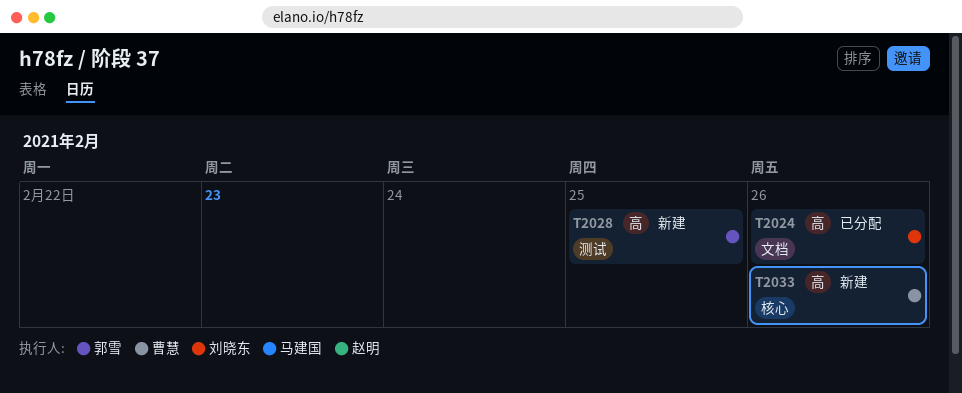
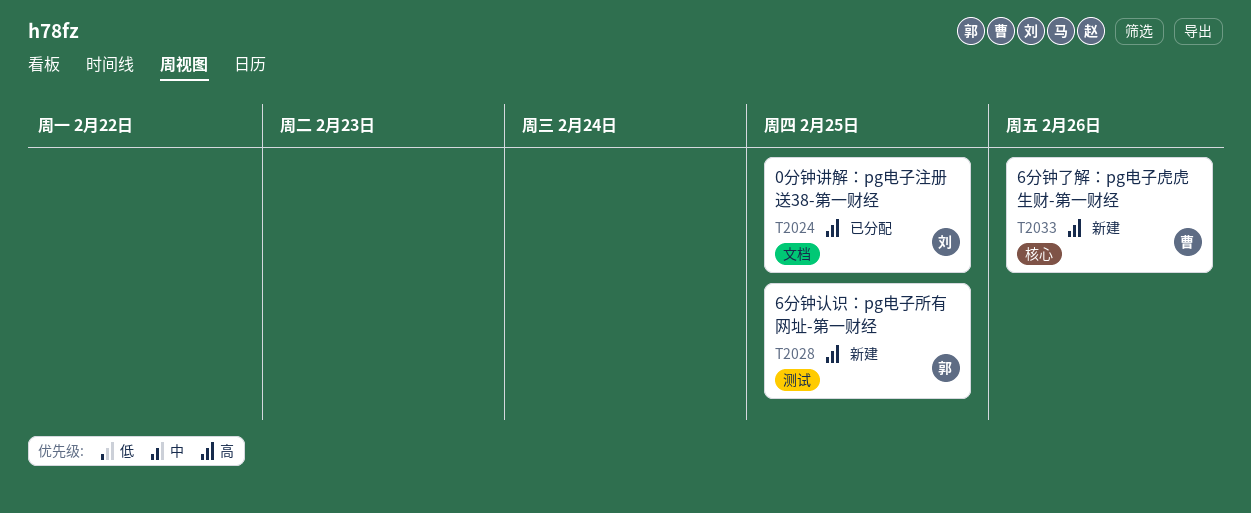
T2024, due: Feb 26 -> Feb 25

